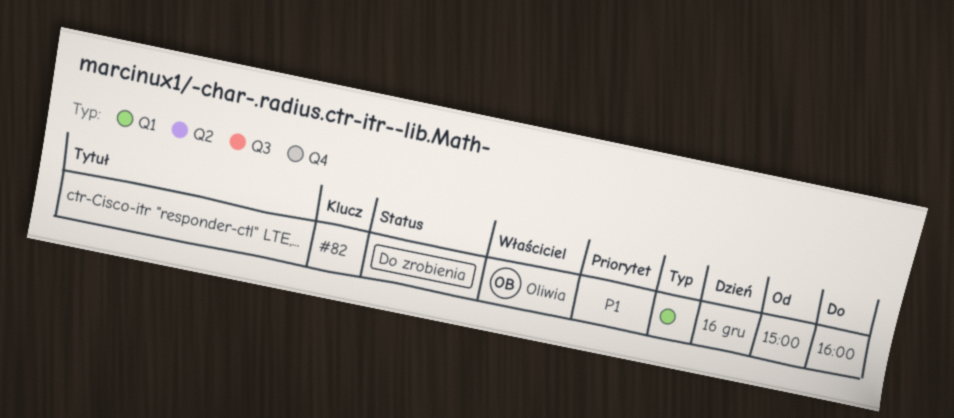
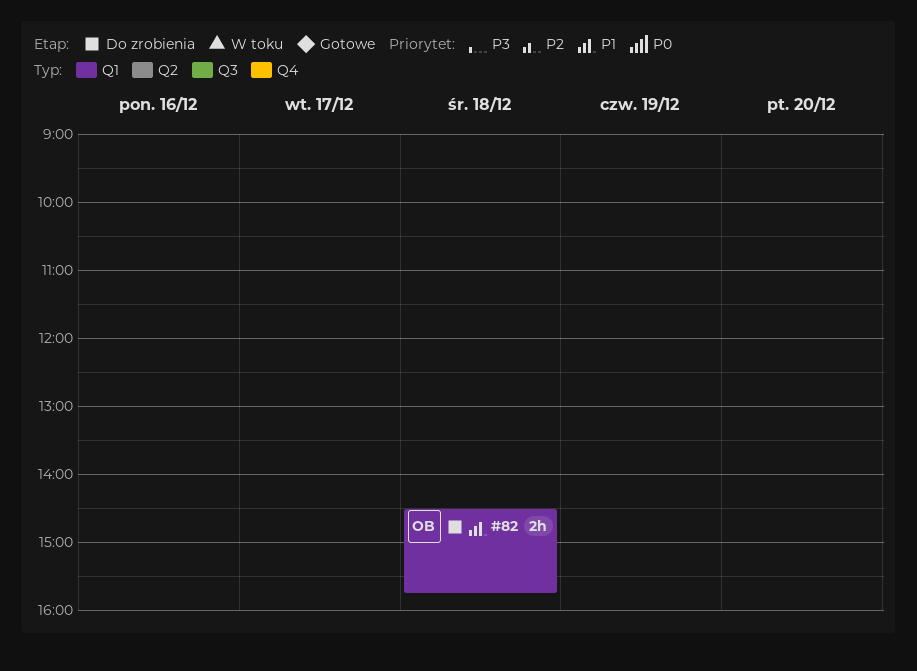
#82, day: Dec 16 -> Dec 18
#82, begins: 15:00 -> 14:30
#82, ends: 16:00 -> 15:45

